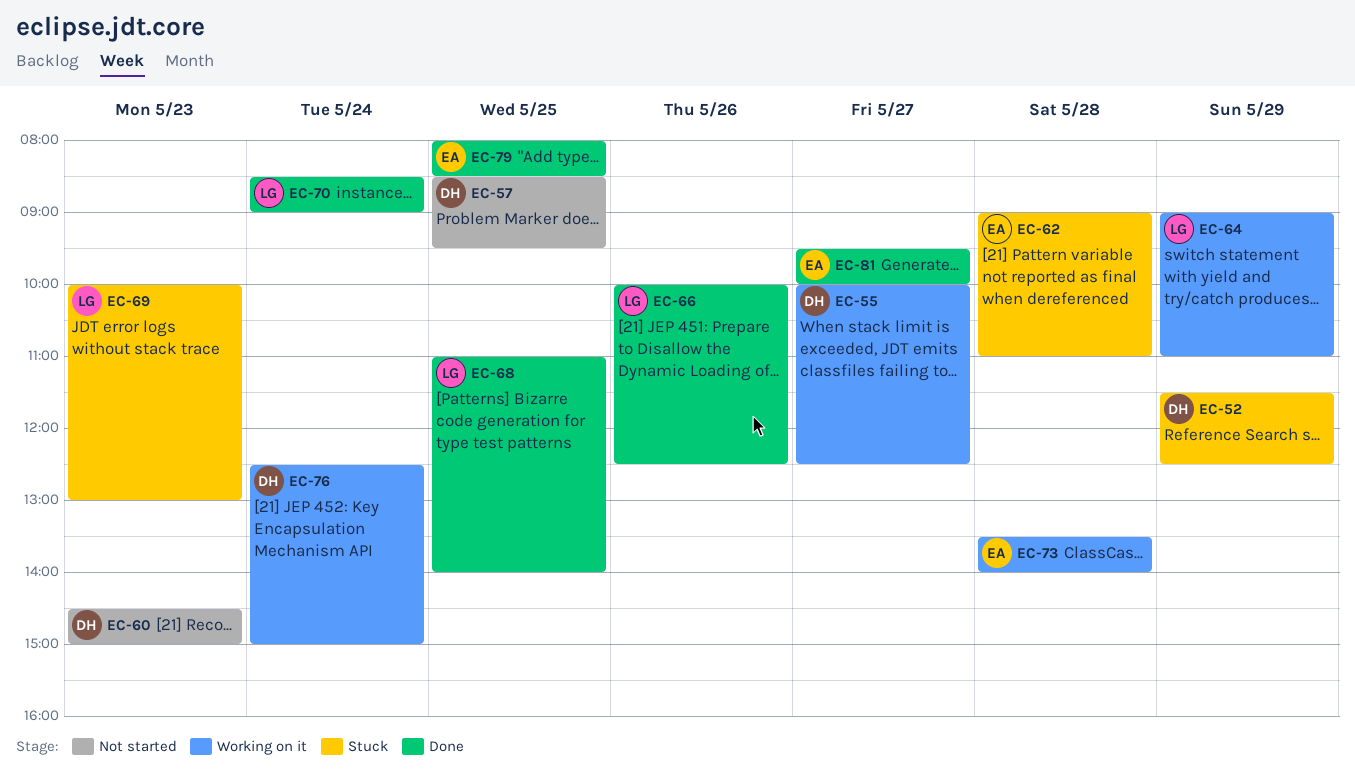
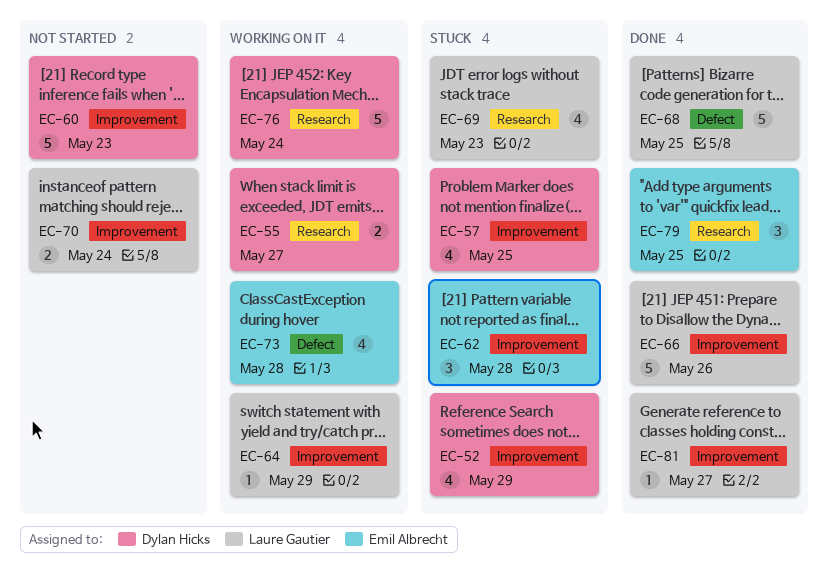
EC-57, status: Not started -> Stuck
EC-70, status: Done -> Not started
EC-81, owner: Emil Albrecht -> Laure Gautier

